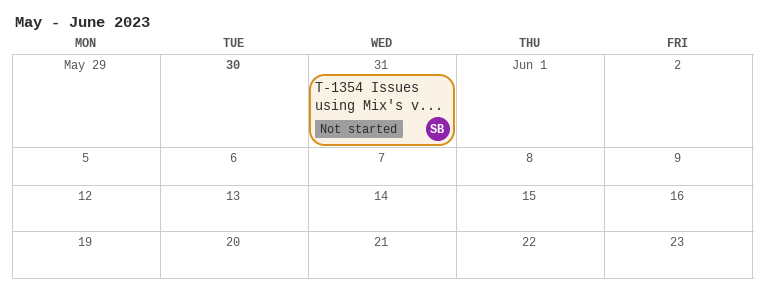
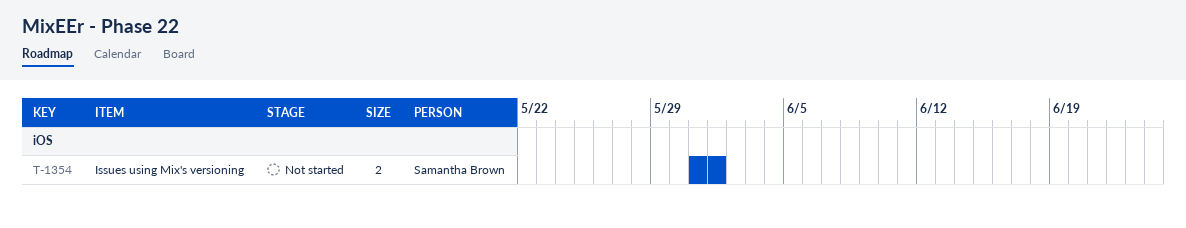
T-1354, due: May 31 -> Jun 1

